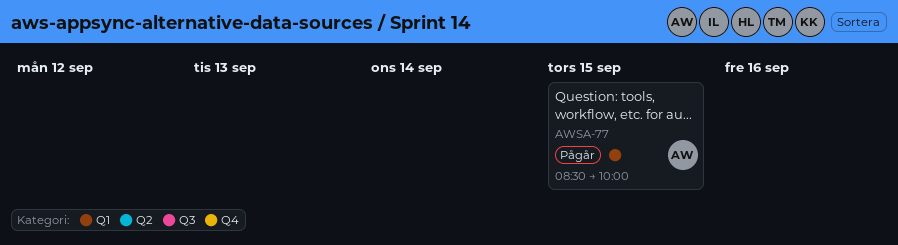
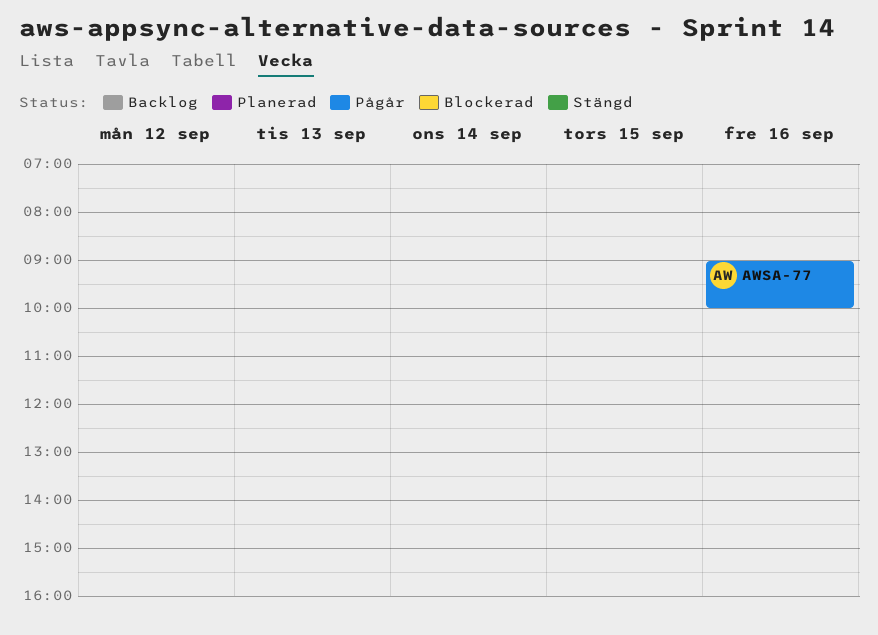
AWSA-77, day: Sep 15 -> Sep 16
AWSA-77, begins: 08:30 -> 09:00

